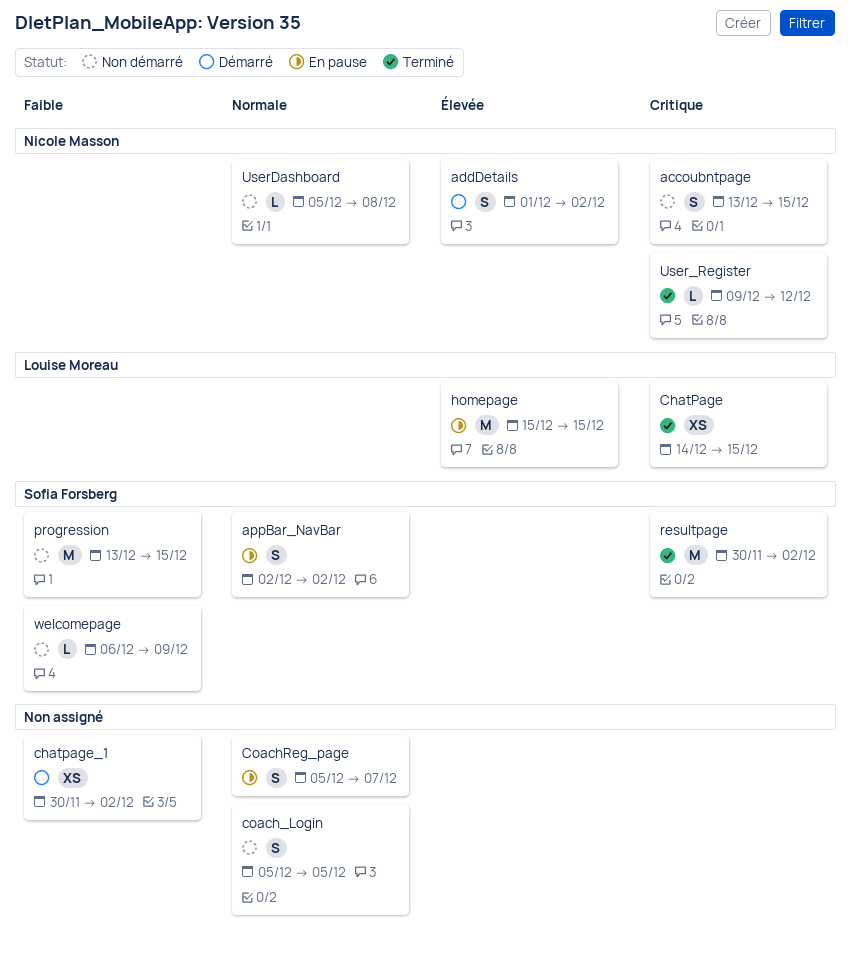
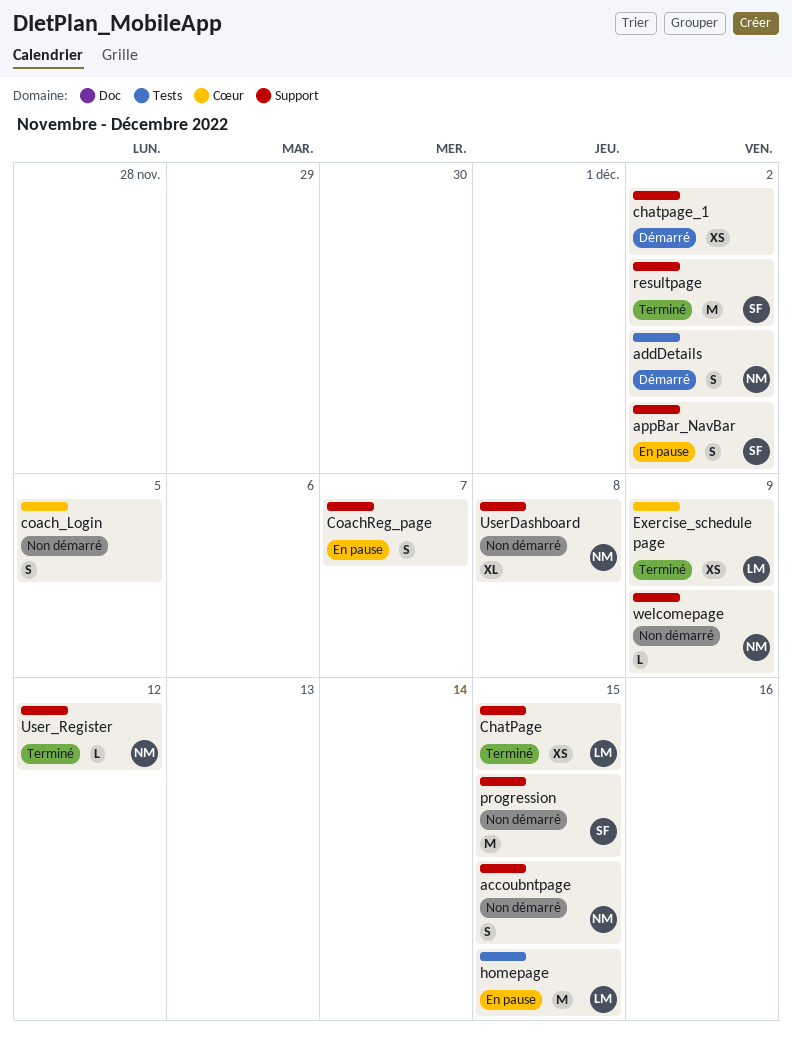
Exercise_schedule page: none -> present
UserDashboard, estimate: L -> XL
welcomepage, owner: Sofia Forsberg -> Nicole Masson

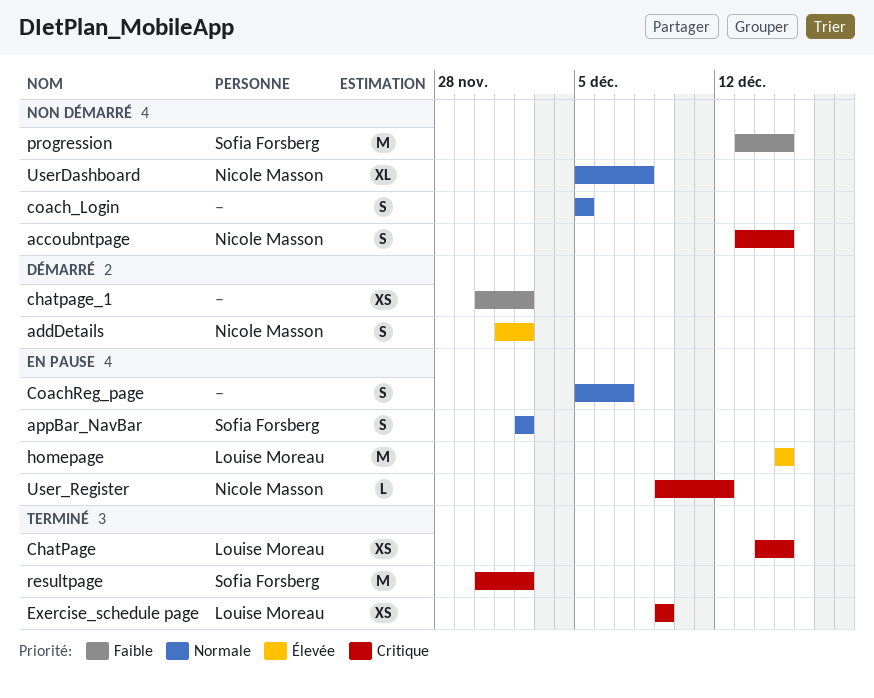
User_Register, status: Terminé -> En pause
welcomepage: present -> none

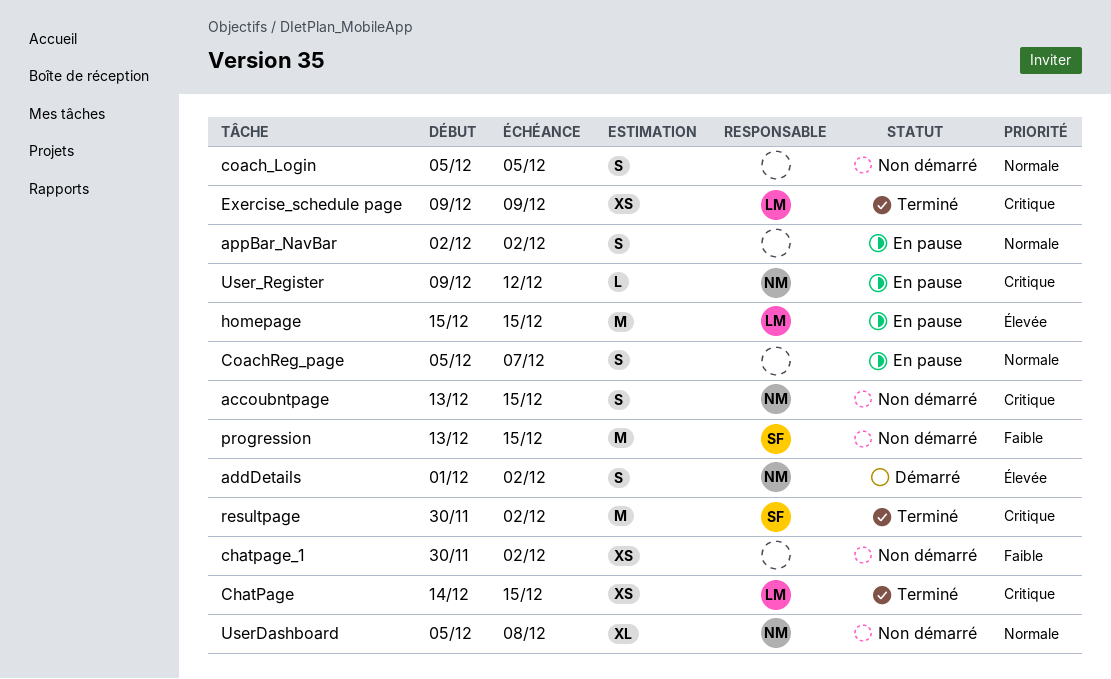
appBar_NavBar, owner: Sofia Forsberg -> none
chatpage_1, status: Démarré -> Non démarré

